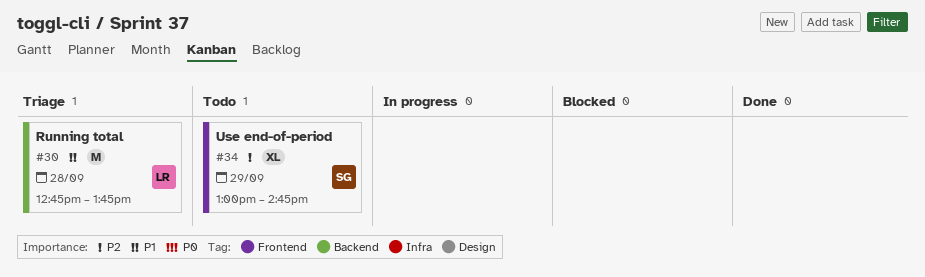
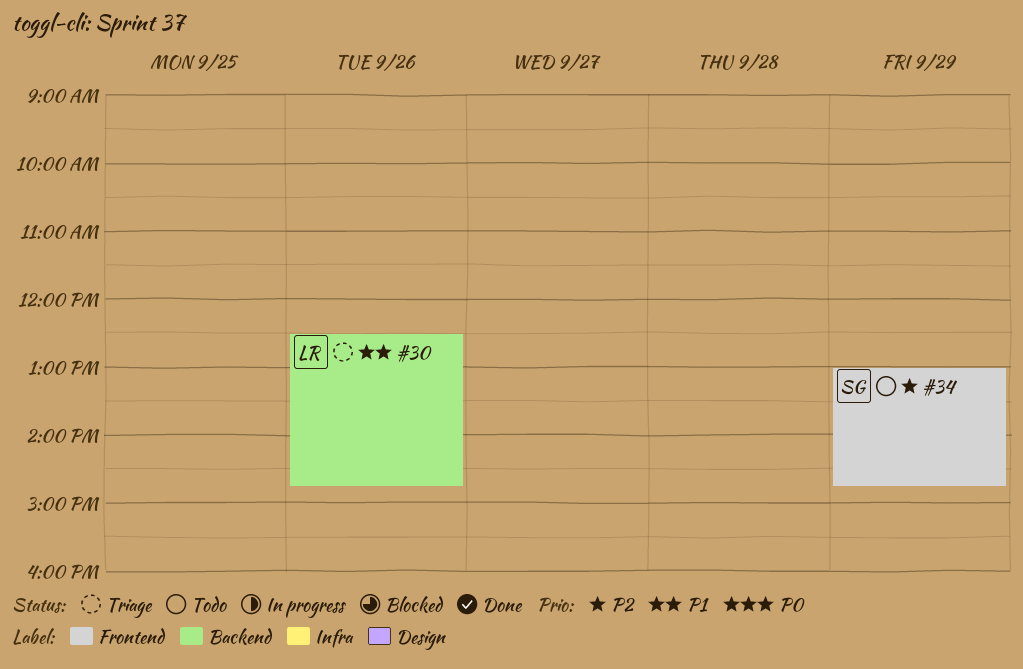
#30, day: Sep 28 -> Sep 26
#30, begins: 12:45 -> 12:30
#30, ends: 13:45 -> 14:45

